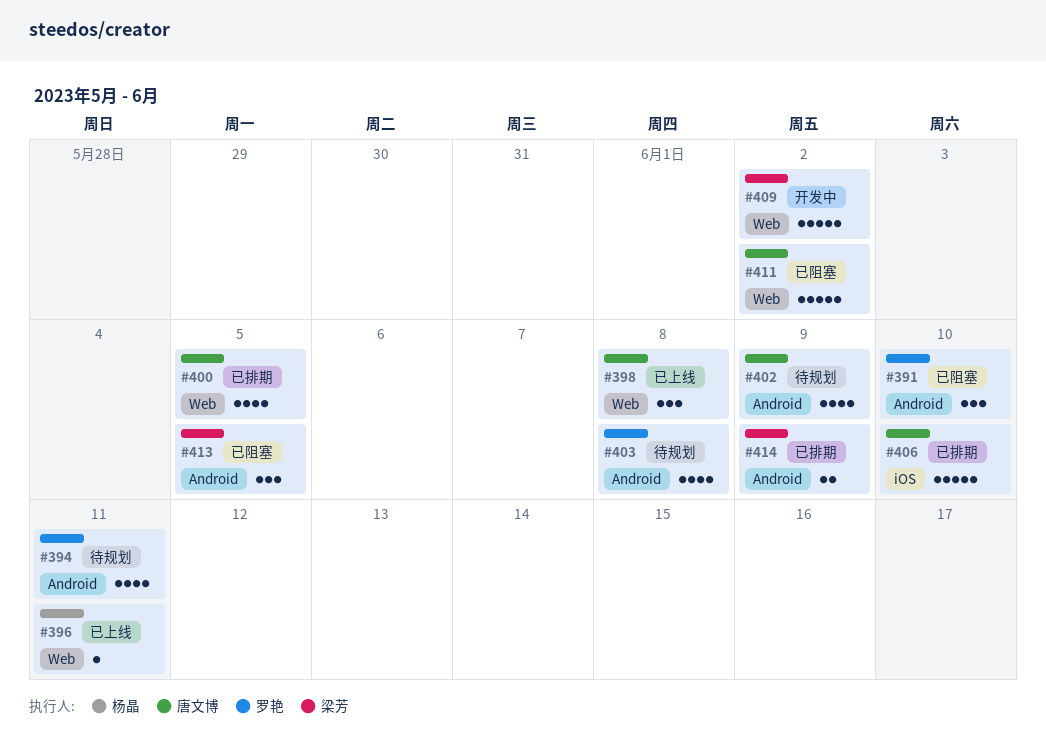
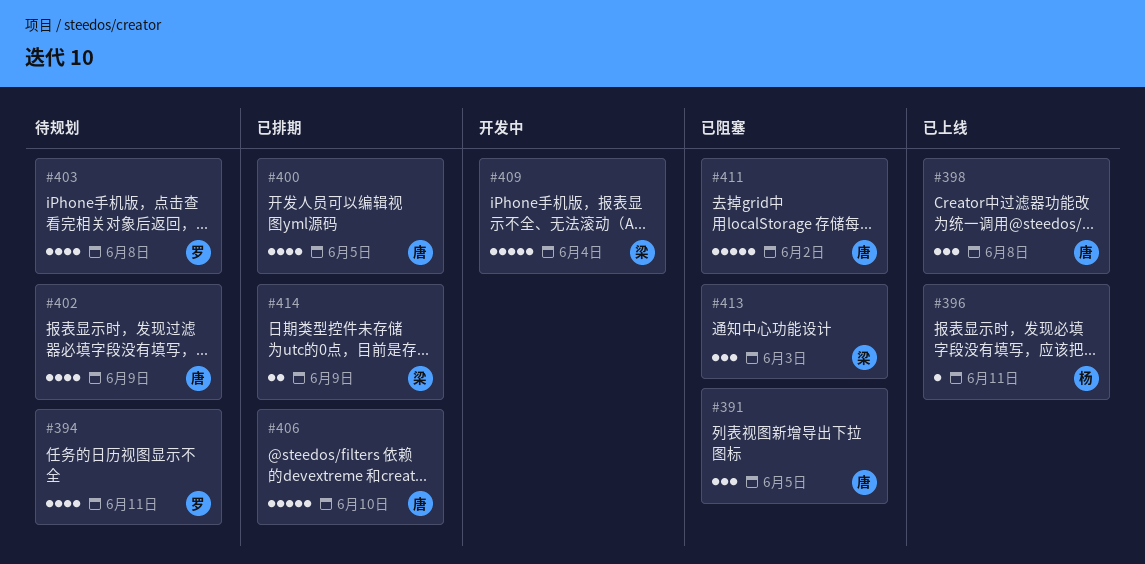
#391, owner: 罗艳 -> 唐文博
#391, due: Jun 10 -> Jun 5
#409, due: Jun 2 -> Jun 4
#413, due: Jun 5 -> Jun 3

